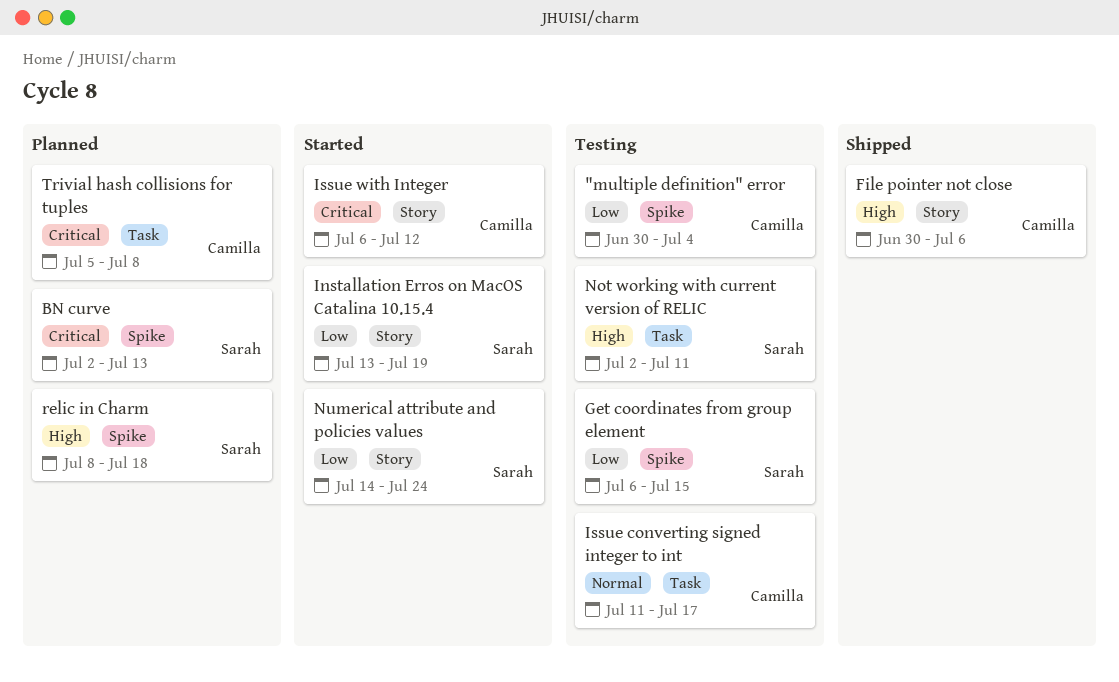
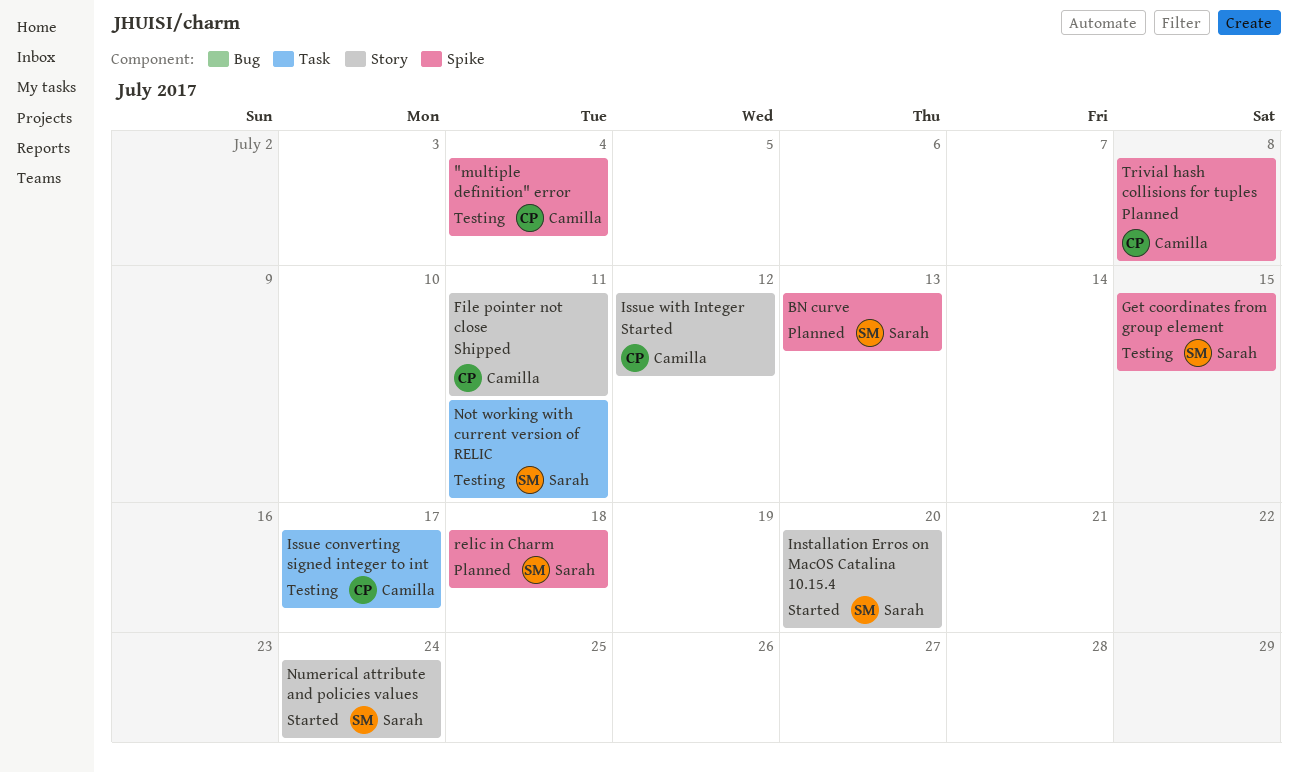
File pointer not close, due: Jul 6 -> Jul 11
Installation Erros on MacOS Catalina 10.15.4, due: Jul 19 -> Jul 20
Trivial hash collisions for tuples, label: Task -> Spike

